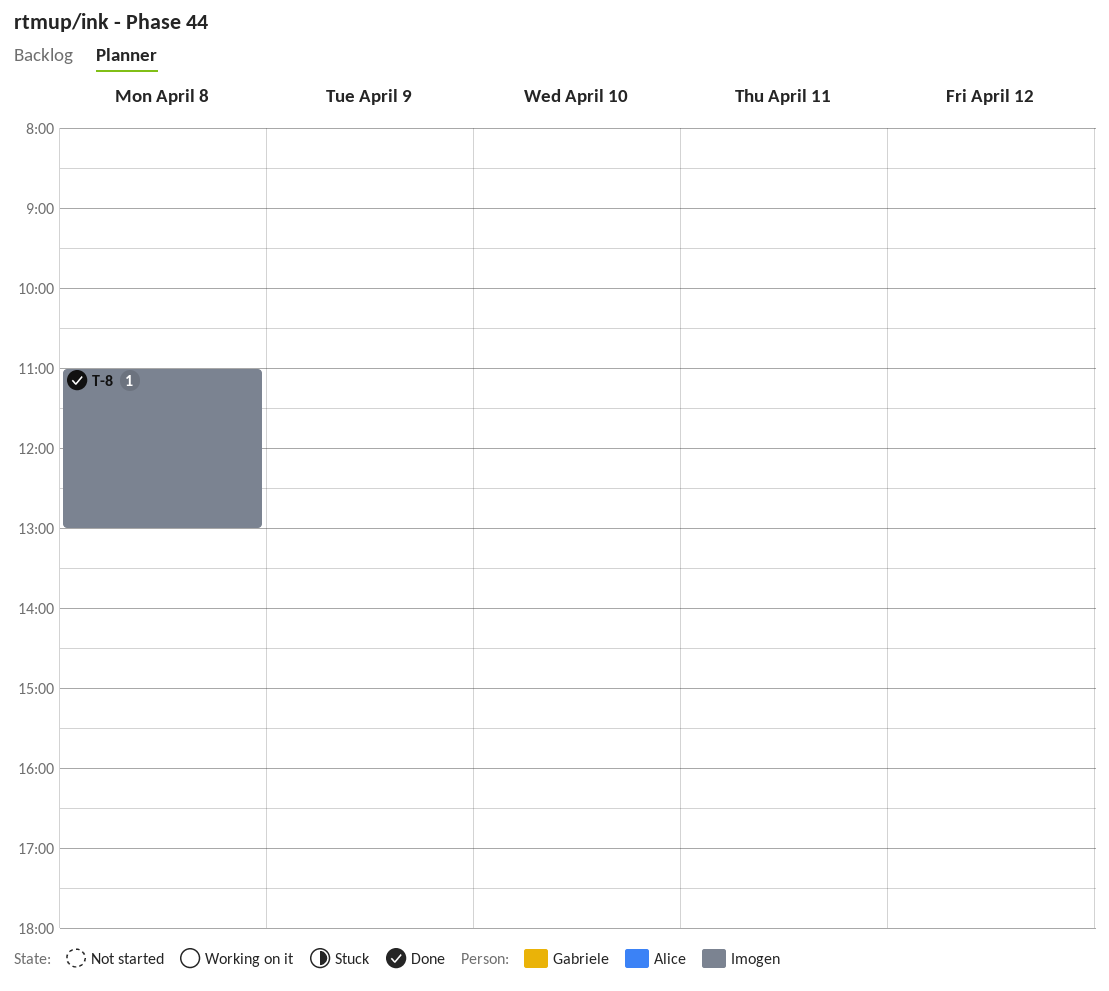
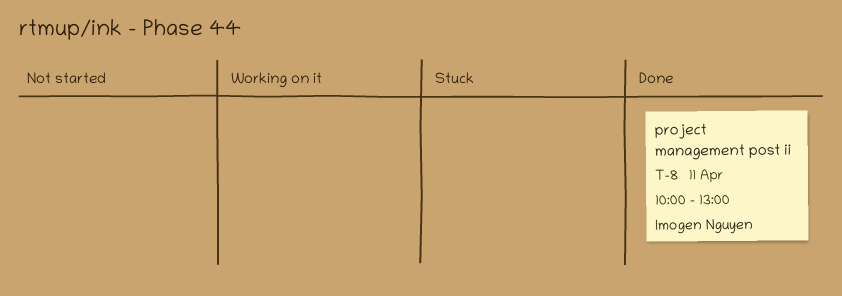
T-8, day: Apr 8 -> Apr 11
T-8, begins: 11:00 -> 10:00

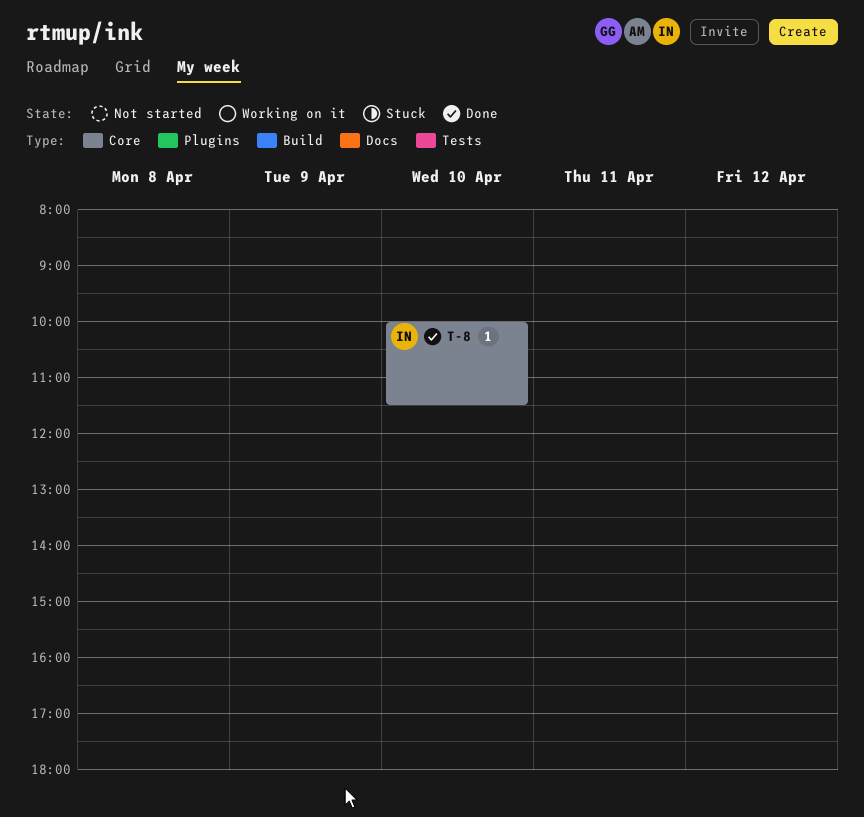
T-8, day: Apr 11 -> Apr 10
T-8, ends: 13:00 -> 11:30

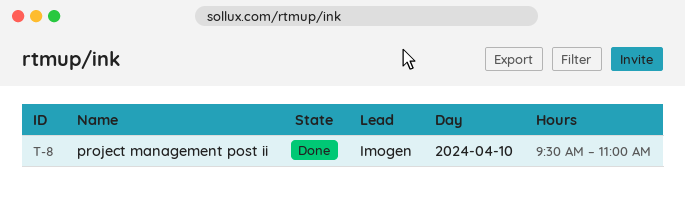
T-8, begins: 10:00 -> 09:30
T-8, ends: 11:30 -> 11:00

